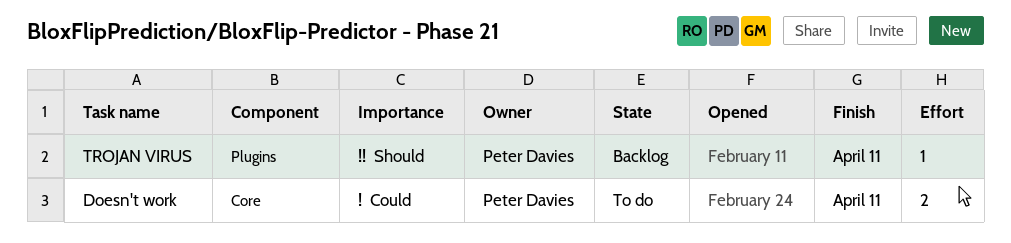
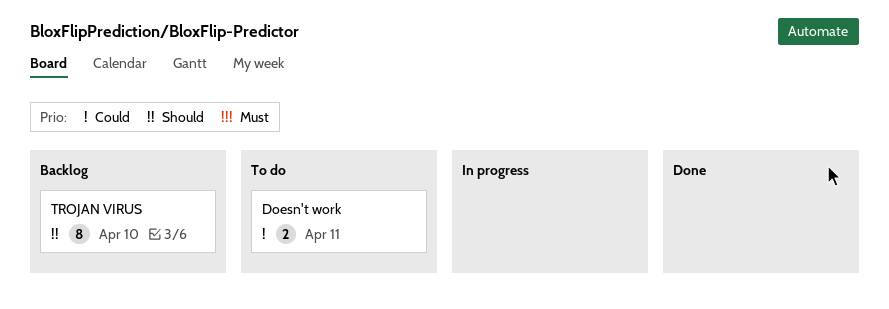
TROJAN VIRUS, estimate: 1 -> 8
TROJAN VIRUS, due: Apr 11 -> Apr 10

